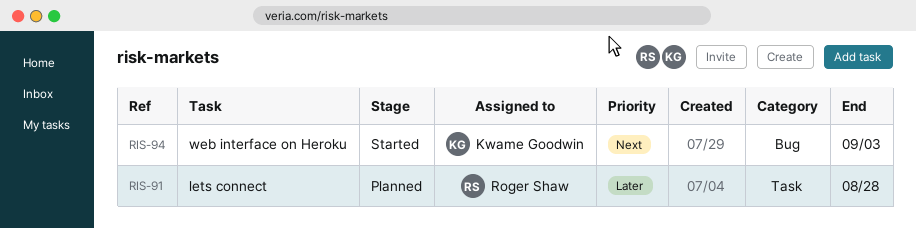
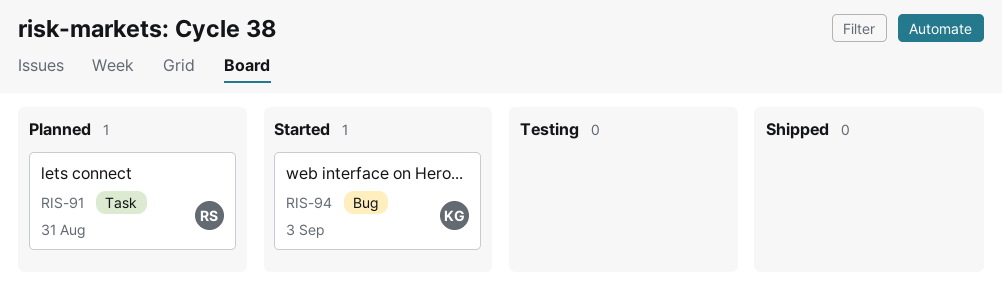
RIS-91, due: Aug 28 -> Aug 31

